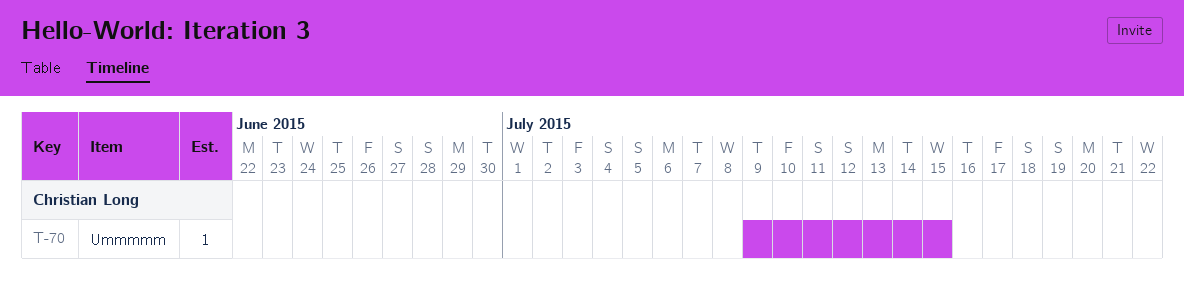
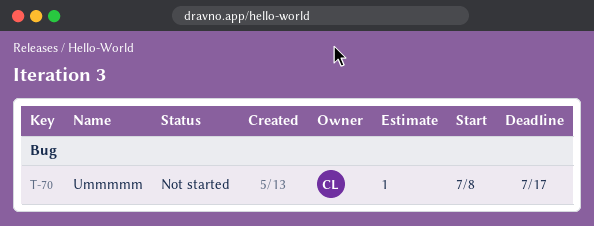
T-70, start: Jul 9 -> Jul 8
T-70, due: Jul 15 -> Jul 17

